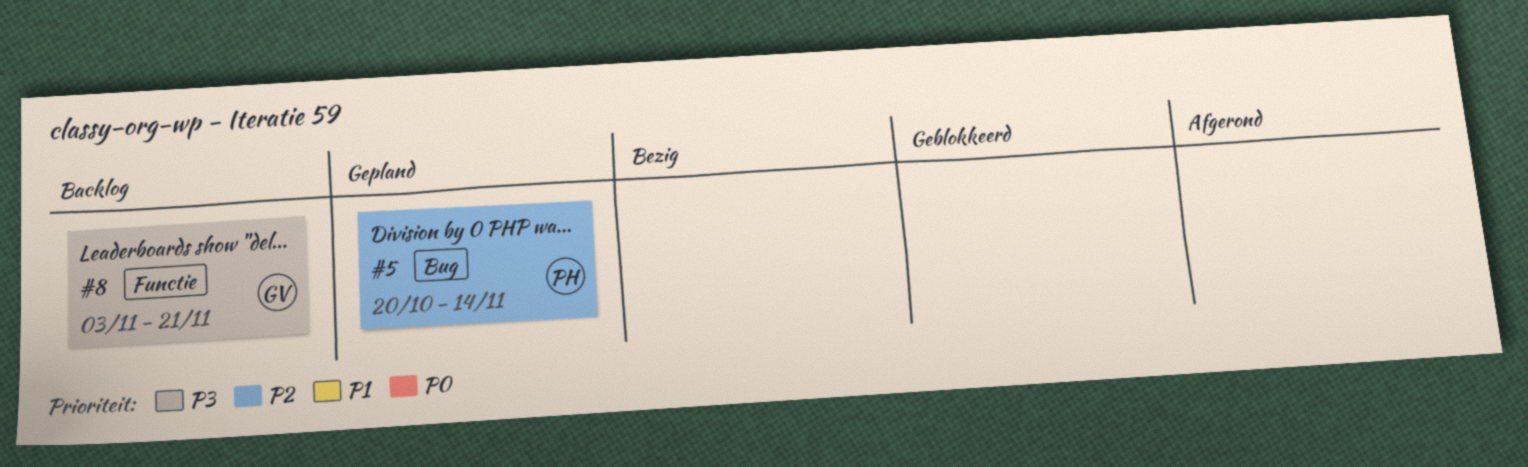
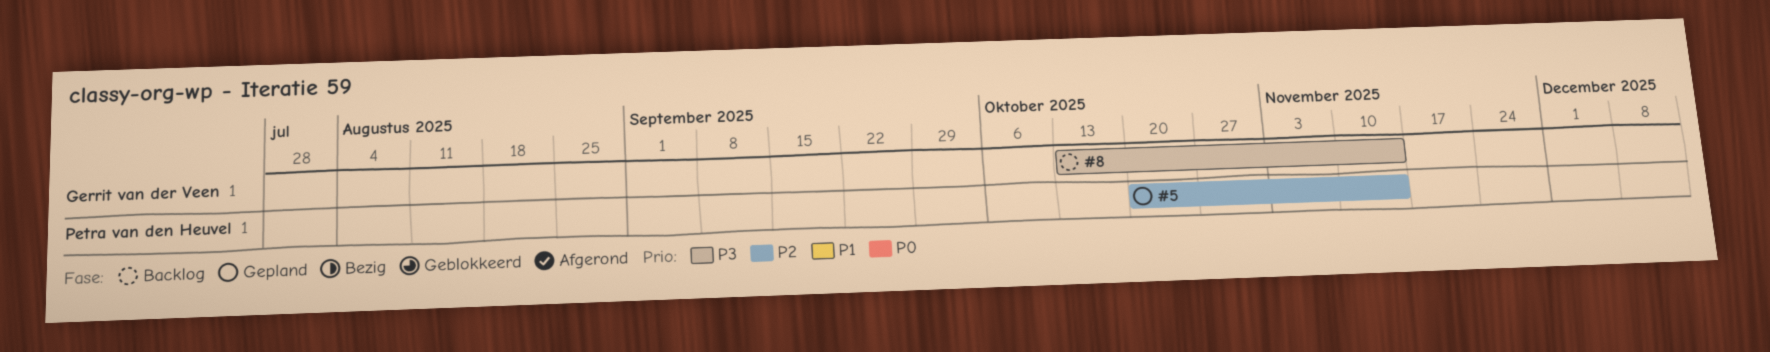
#8, start: Nov 3 -> Oct 13
#8, due: Nov 21 -> Nov 14

